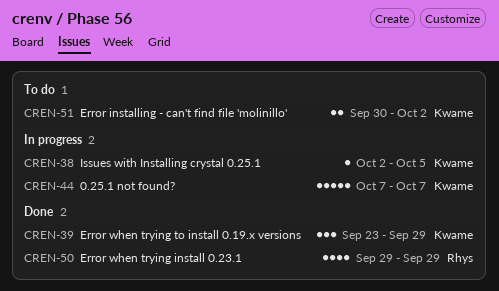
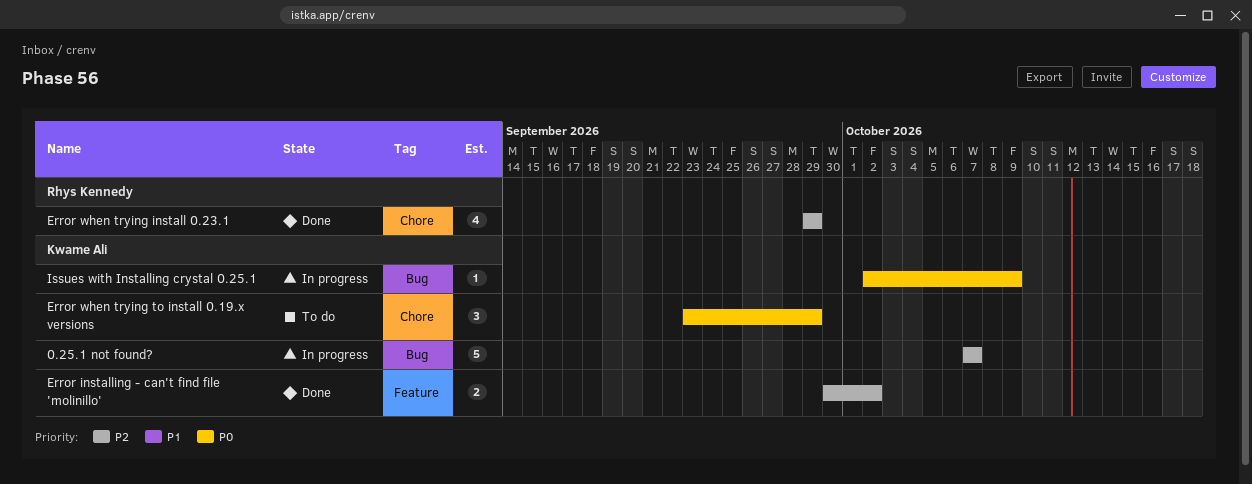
Error installing - can't find file 'molinillo', status: To do -> Done
Error when trying to install 0.19.x versions, status: Done -> To do
Issues with Installing crystal 0.25.1, due: Oct 5 -> Oct 9

